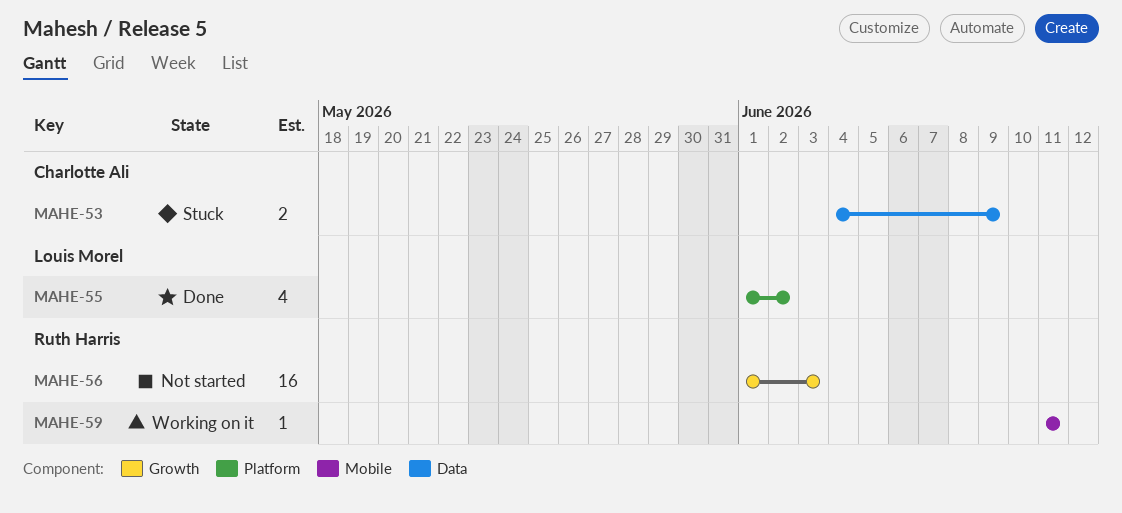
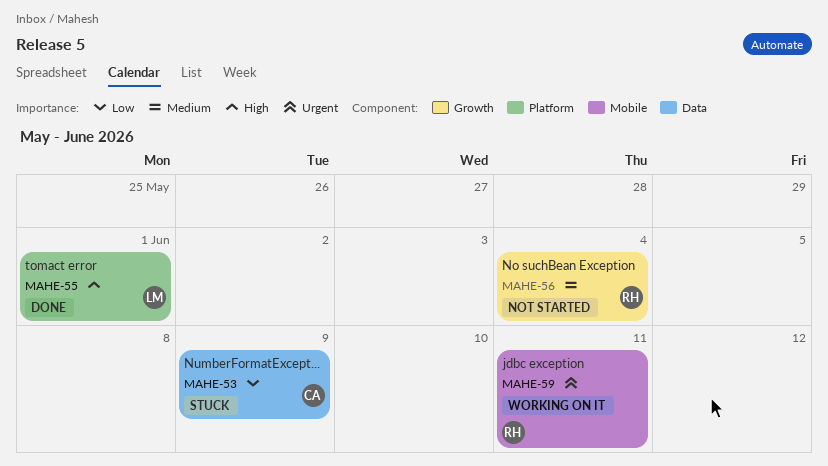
MAHE-55, due: Jun 2 -> Jun 1
MAHE-56, due: Jun 3 -> Jun 4

